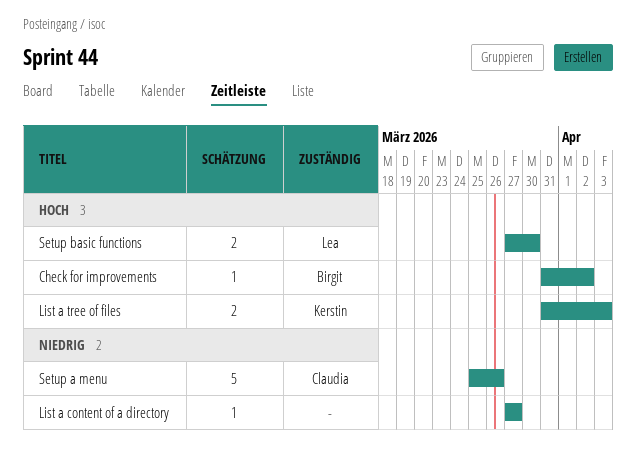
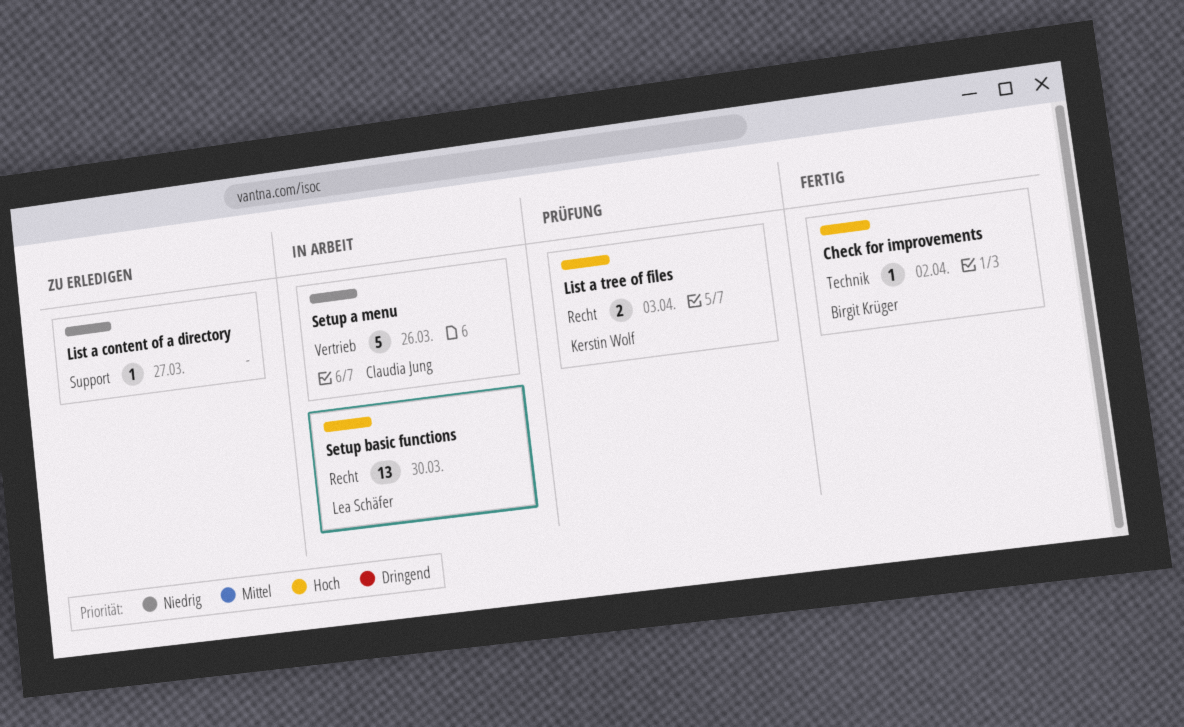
Setup basic functions, estimate: 2 -> 13

